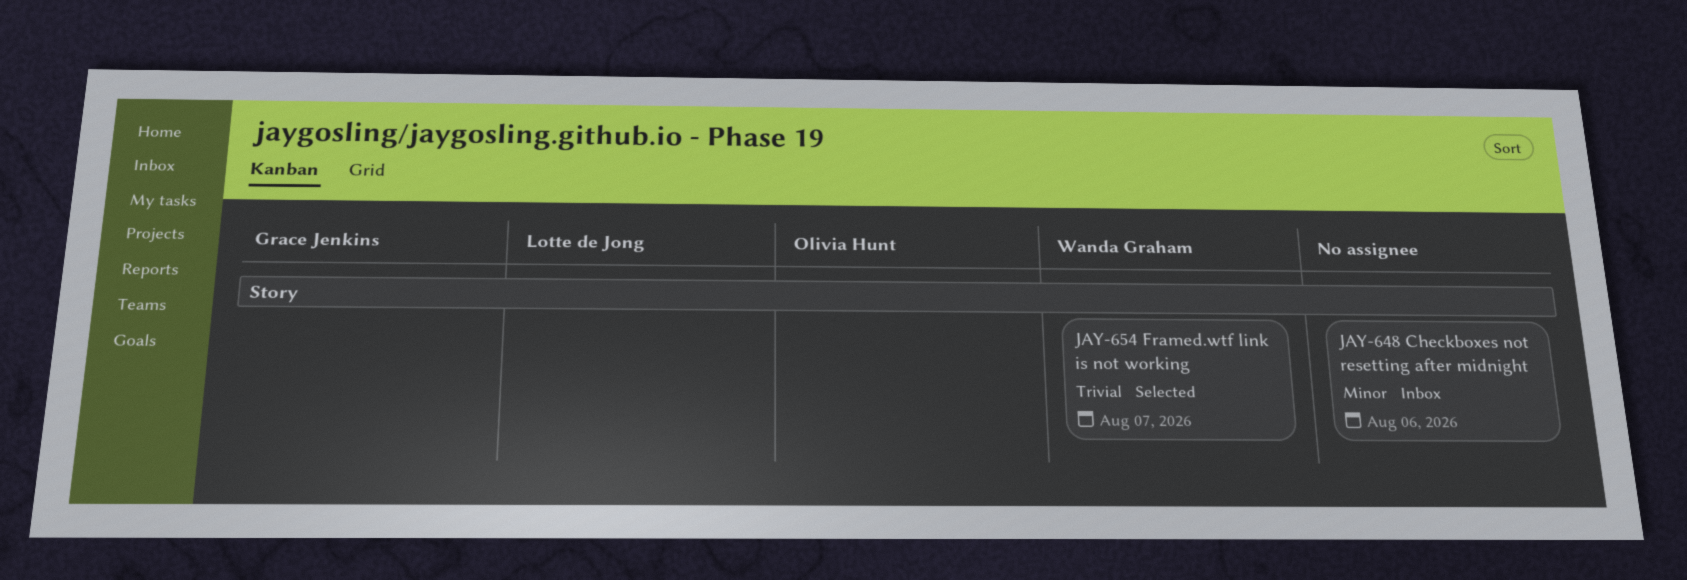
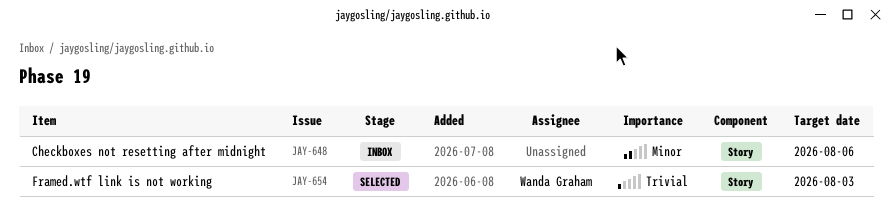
JAY-654, due: Aug 7 -> Aug 3

